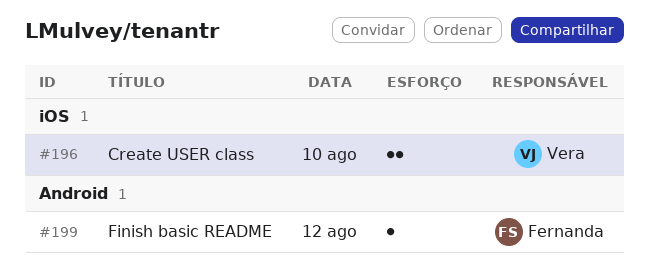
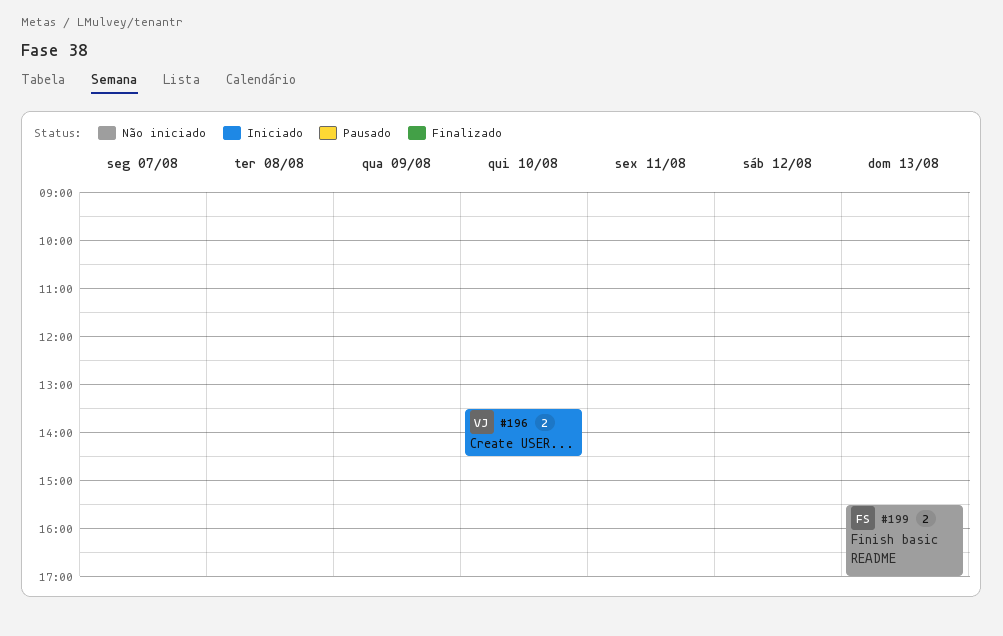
#199, estimate: 1 -> 2
#199, day: Aug 12 -> Aug 13

